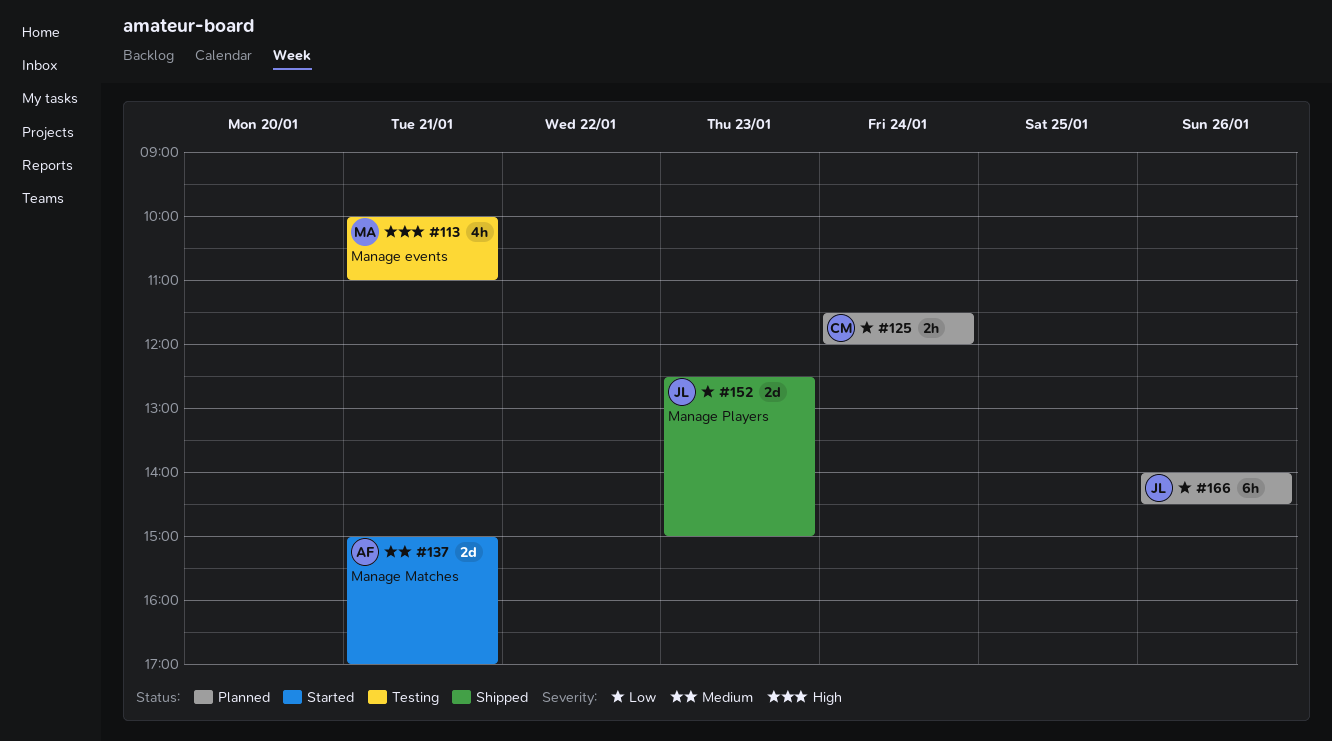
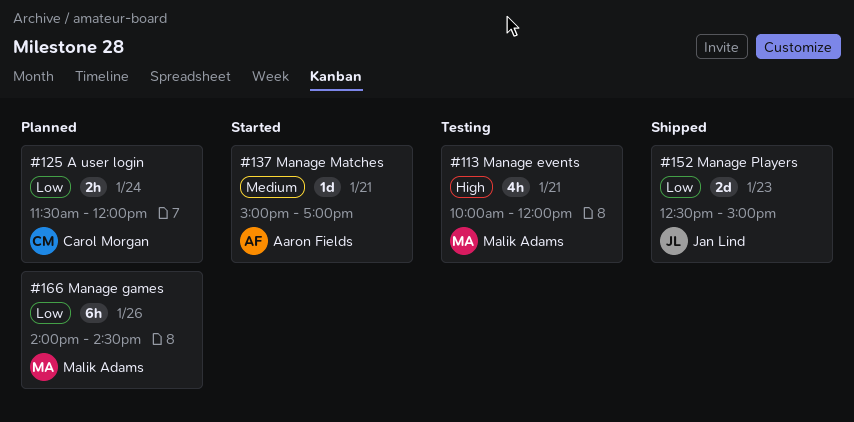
#113, ends: 11:00 -> 12:00
#137, estimate: 2d -> 1d
#166, owner: Jan Lind -> Malik Adams

